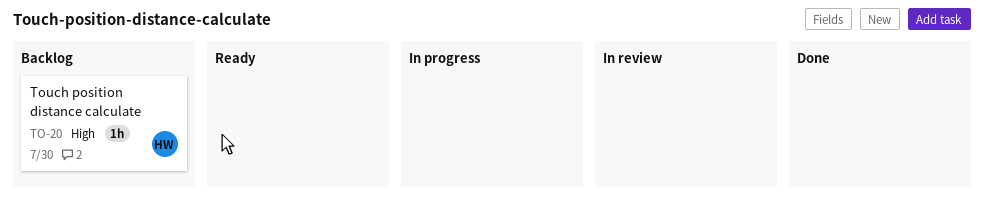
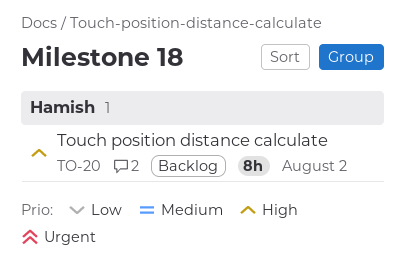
TO-20, estimate: 1h -> 8h
TO-20, due: Jul 30 -> Aug 2

